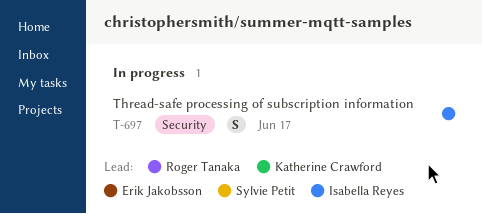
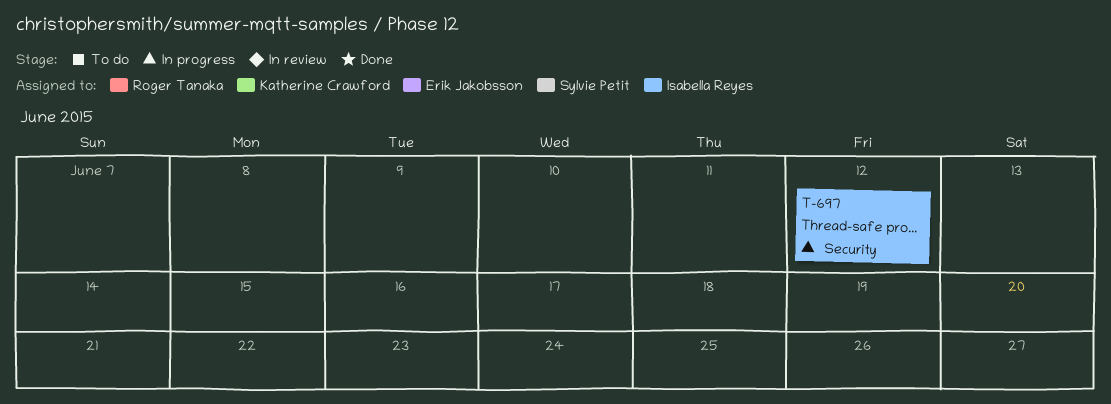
T-697, due: Jun 17 -> Jun 12

